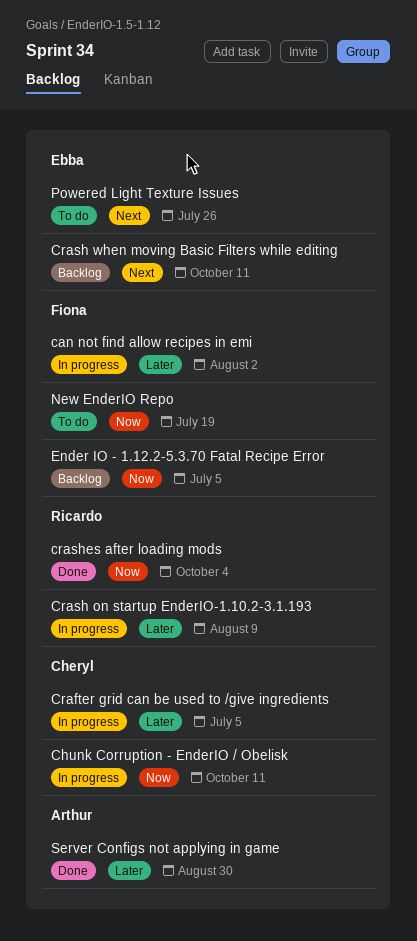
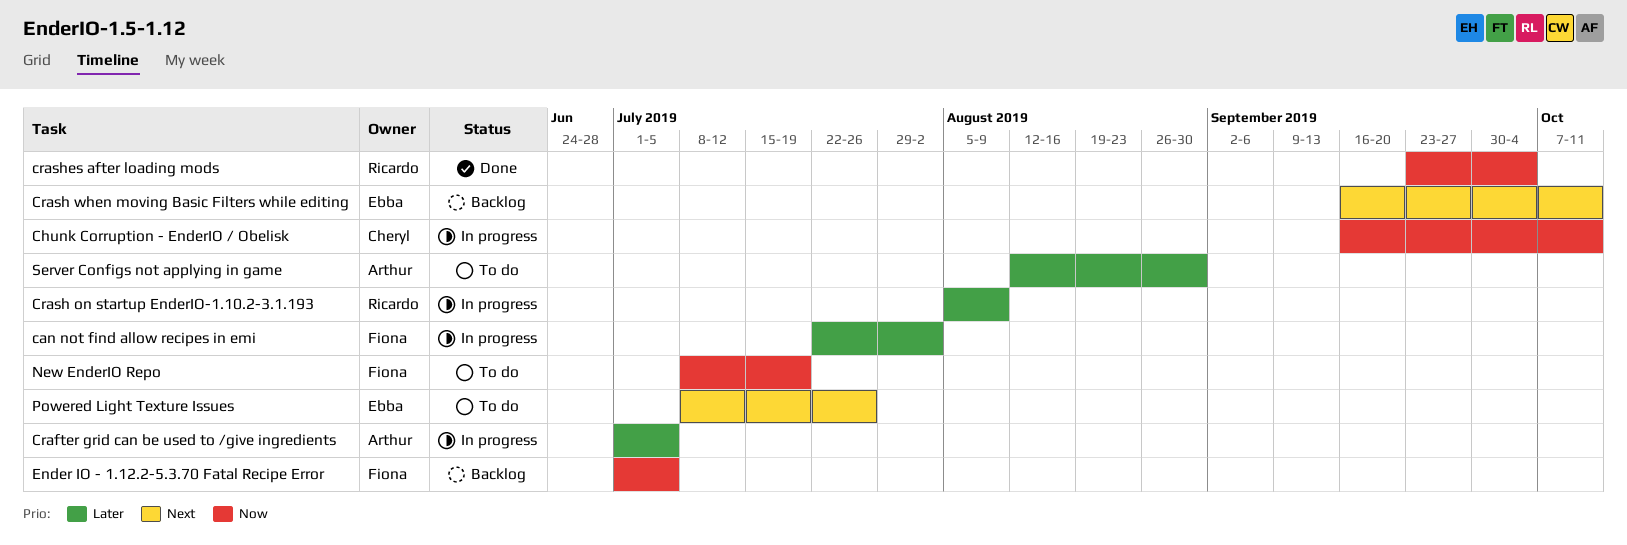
Crafter grid can be used to /give ingredients, owner: Cheryl -> Arthur
Server Configs not applying in game, status: Done -> To do

